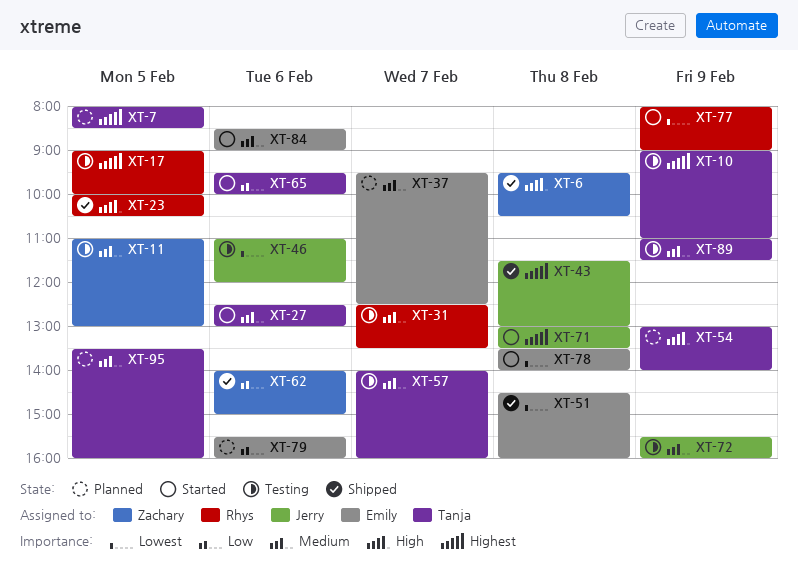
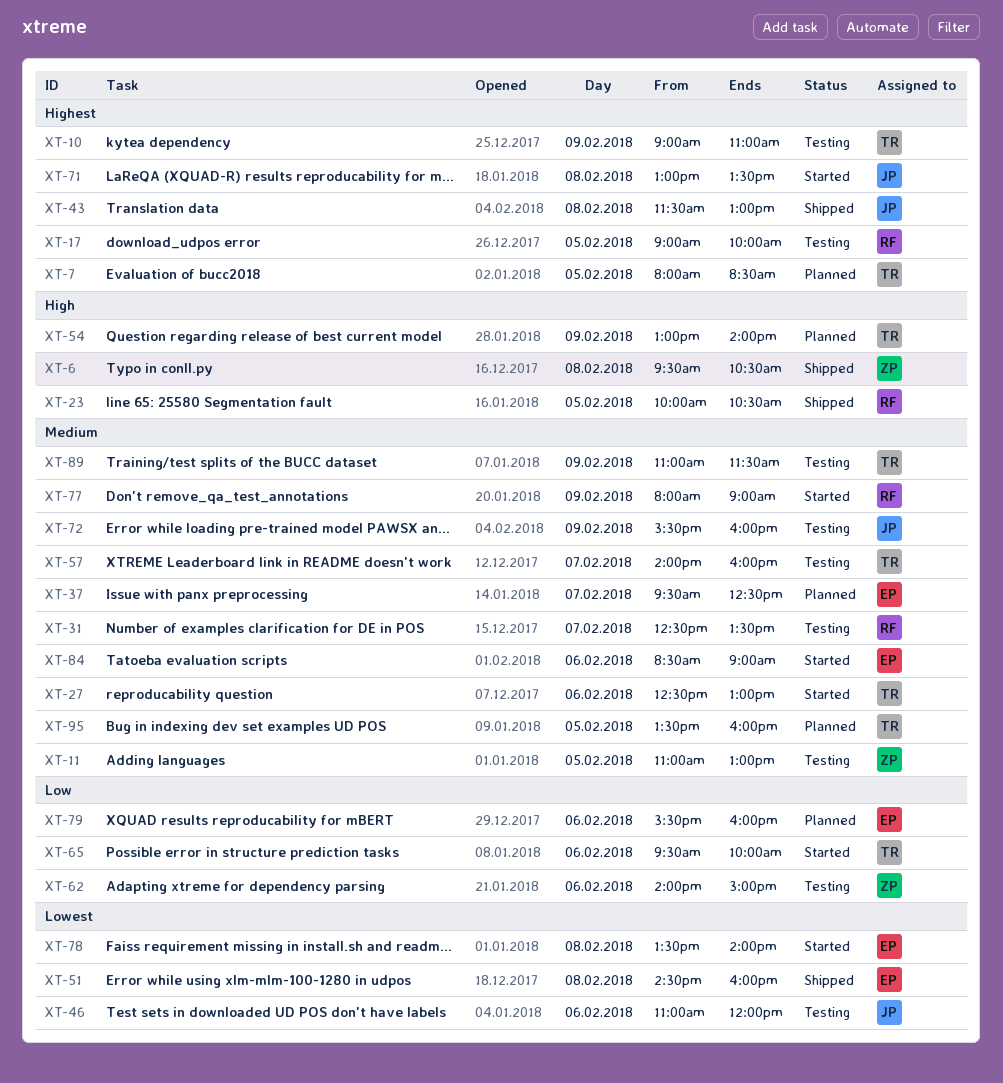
XT-62, status: Shipped -> Testing
XT-77, priority: Lowest -> Medium

